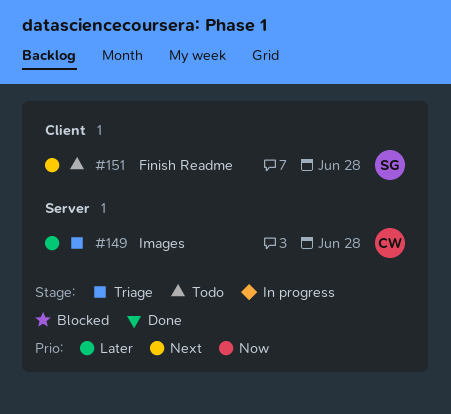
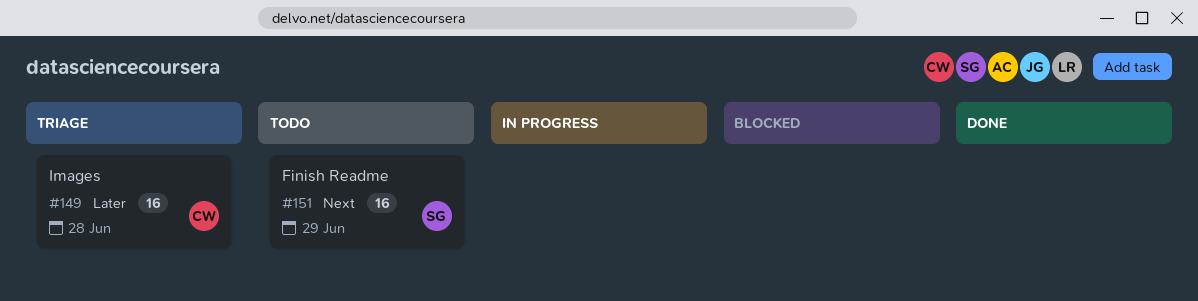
#151, due: Jun 28 -> Jun 29

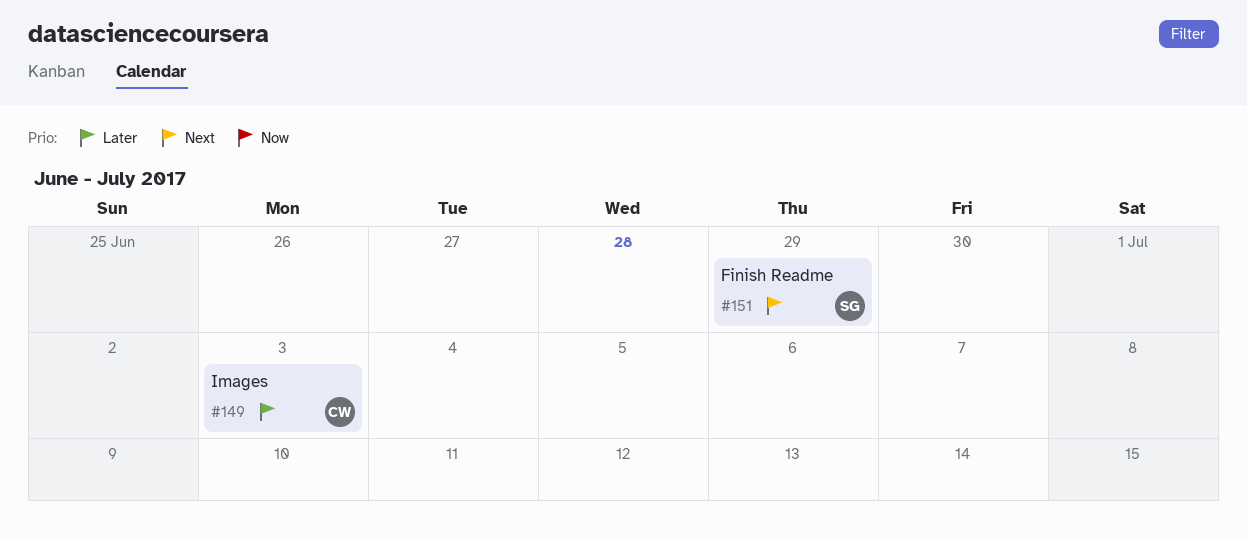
#149, due: Jun 28 -> Jul 3

